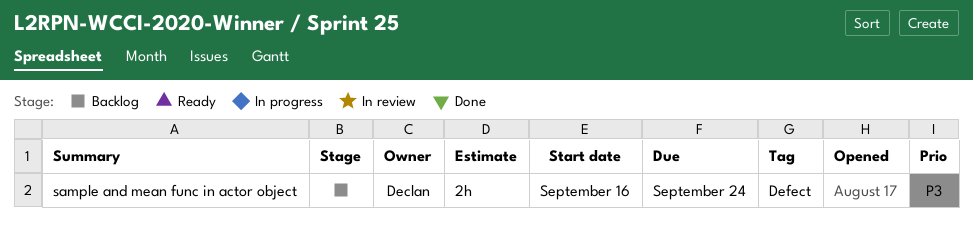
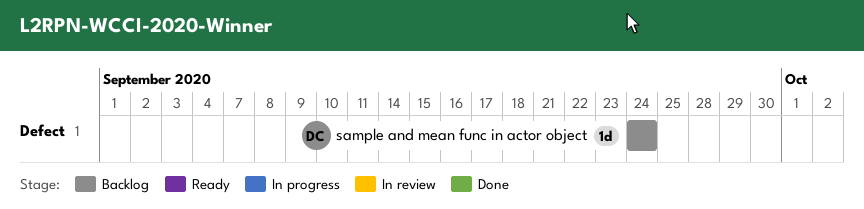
sample and mean func in actor object, estimate: 2h -> 1d
sample and mean func in actor object, start: Sep 16 -> Sep 24

